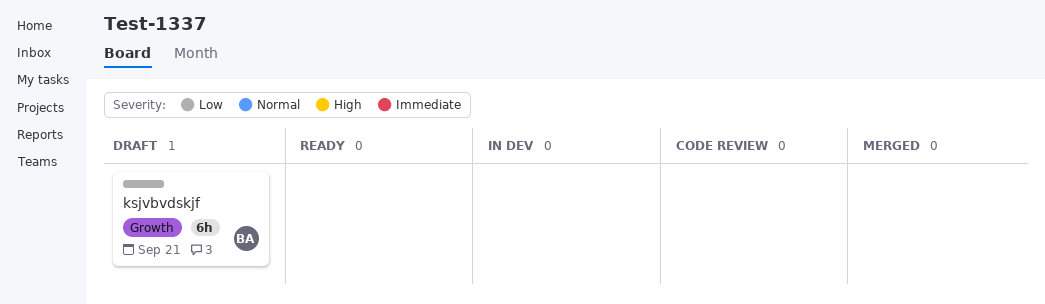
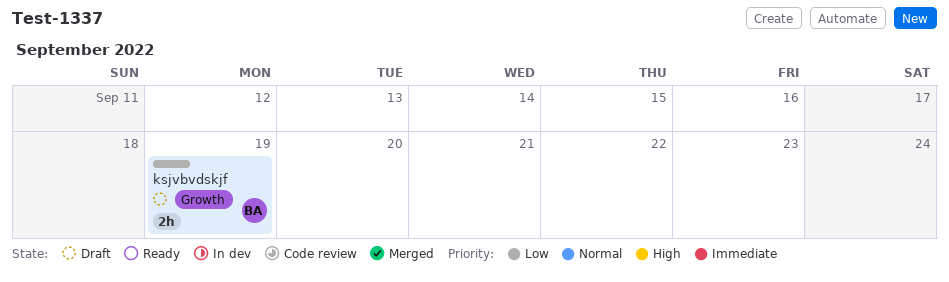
ksjvbvdskjf, estimate: 6h -> 2h
ksjvbvdskjf, due: Sep 21 -> Sep 19

